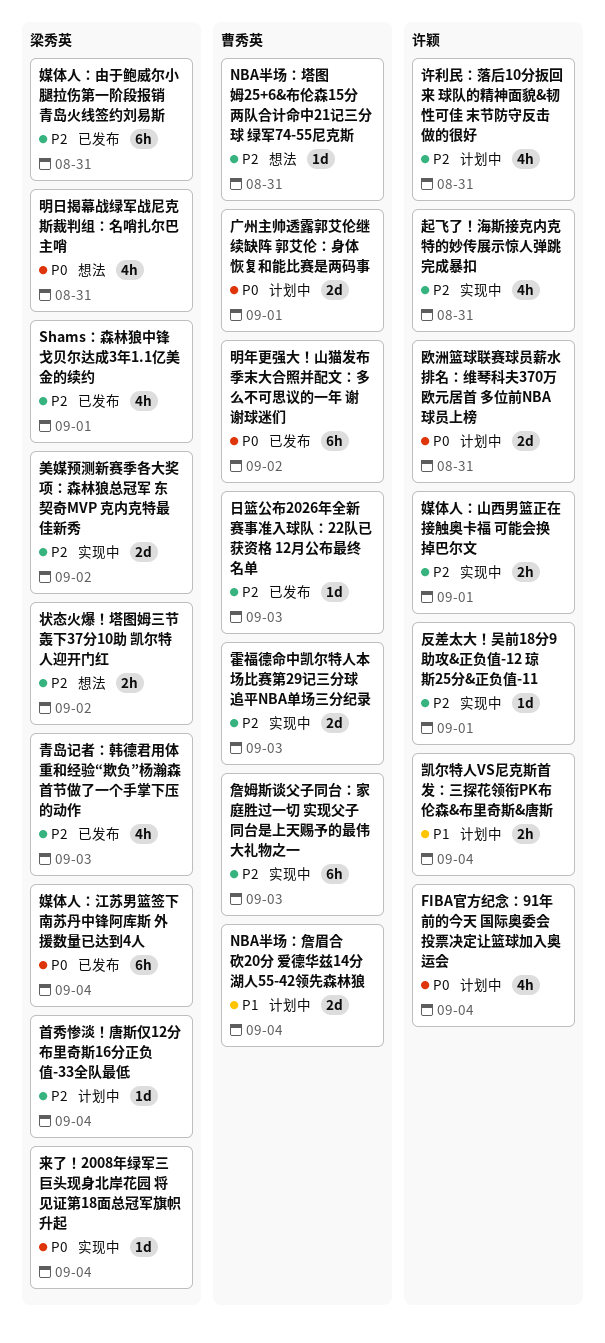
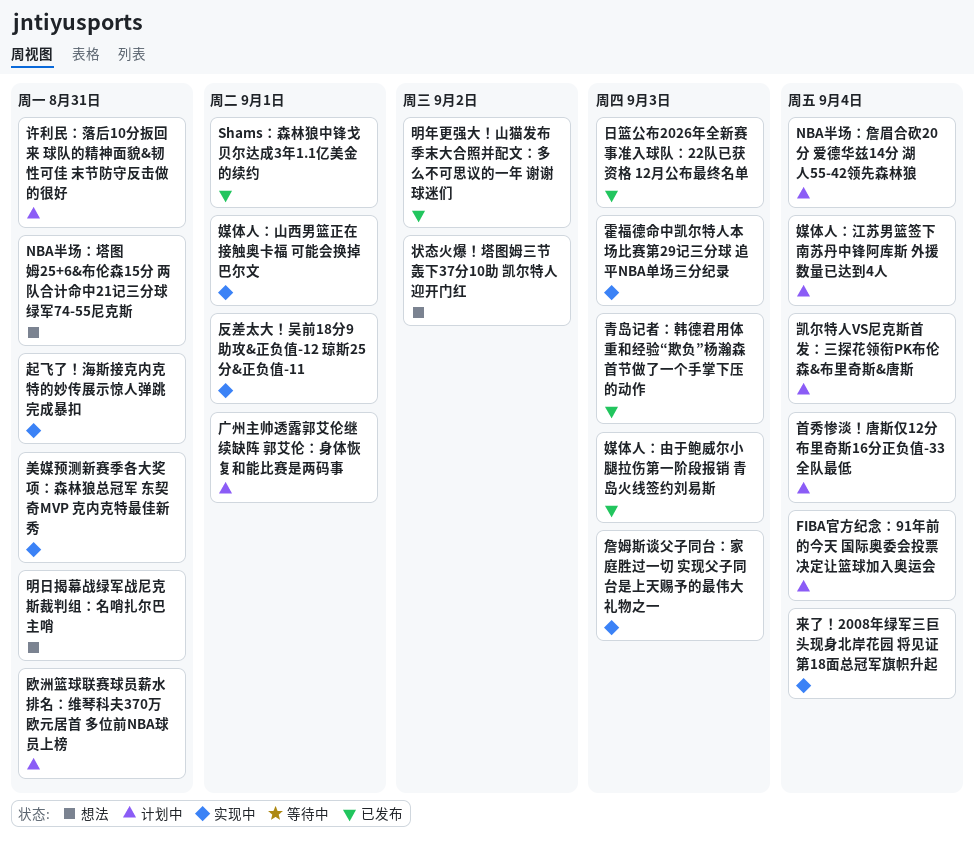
媒体人：江苏男篮签下南苏丹中锋阿库斯 外援数量已达到4人, status: 已发布 -> 计划中
媒体人：由于鲍威尔小腿拉伤第一阶段报销 青岛火线签约刘易斯, due: Aug 31 -> Sep 3
美媒预测新赛季各大奖项：森林狼总冠军 东契奇MVP 克内克特最佳新秀, due: Sep 2 -> Aug 31

